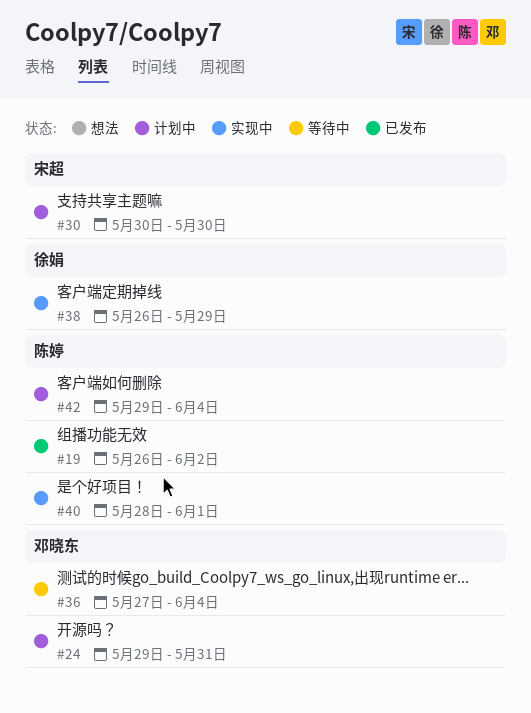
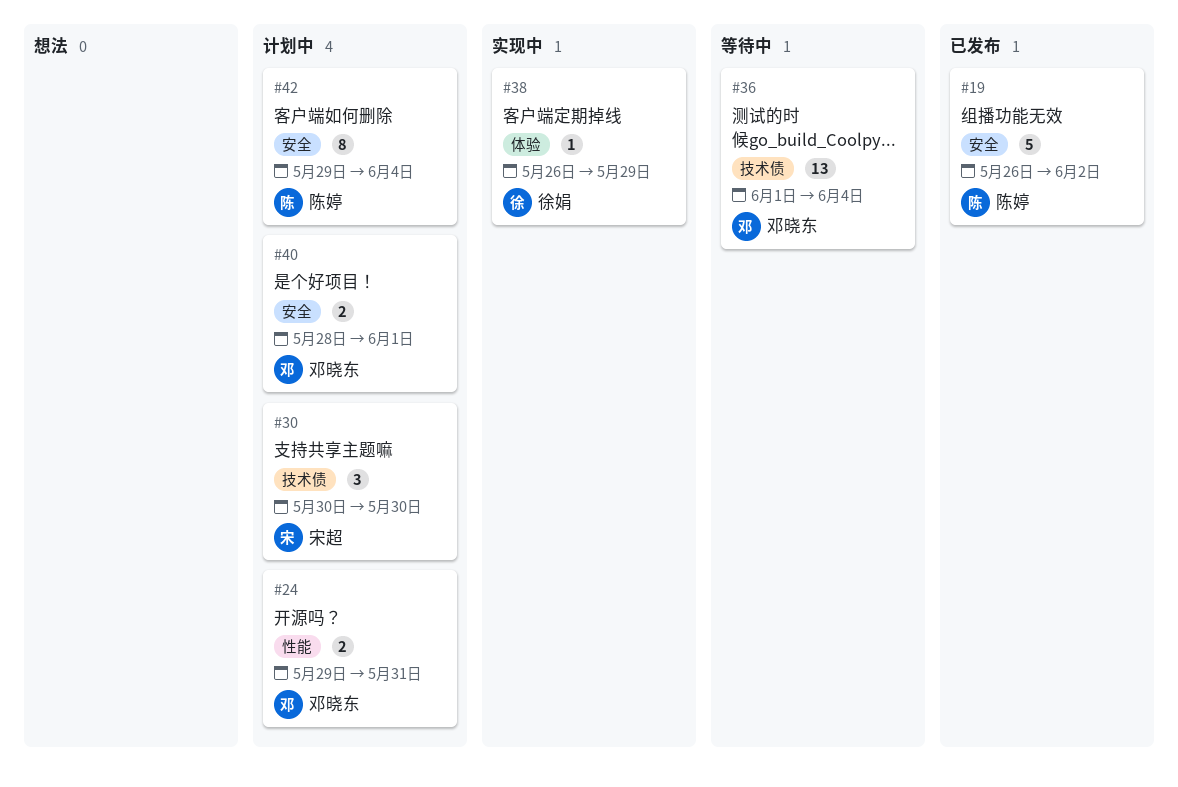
#36, start: May 27 -> Jun 1
#40, status: 实现中 -> 计划中
#40, owner: 陈婷 -> 邓晓东

